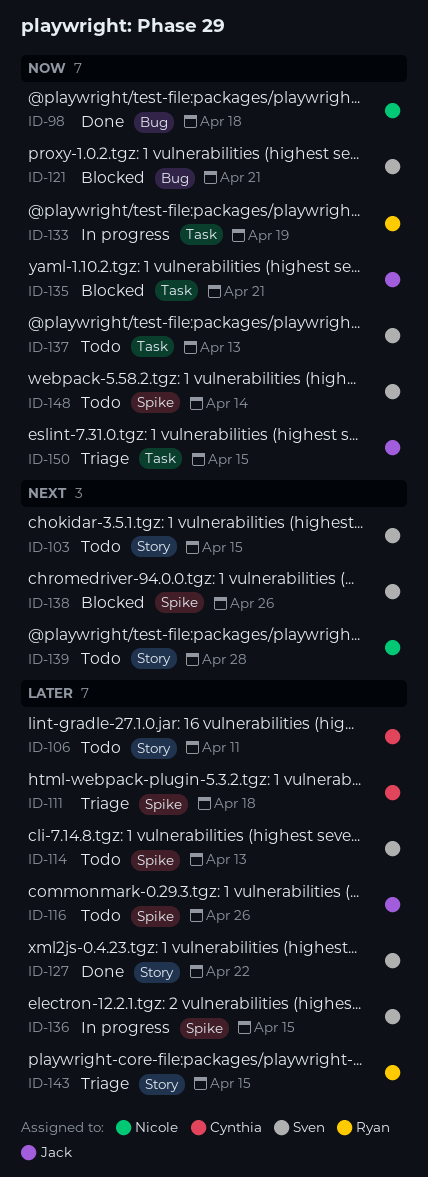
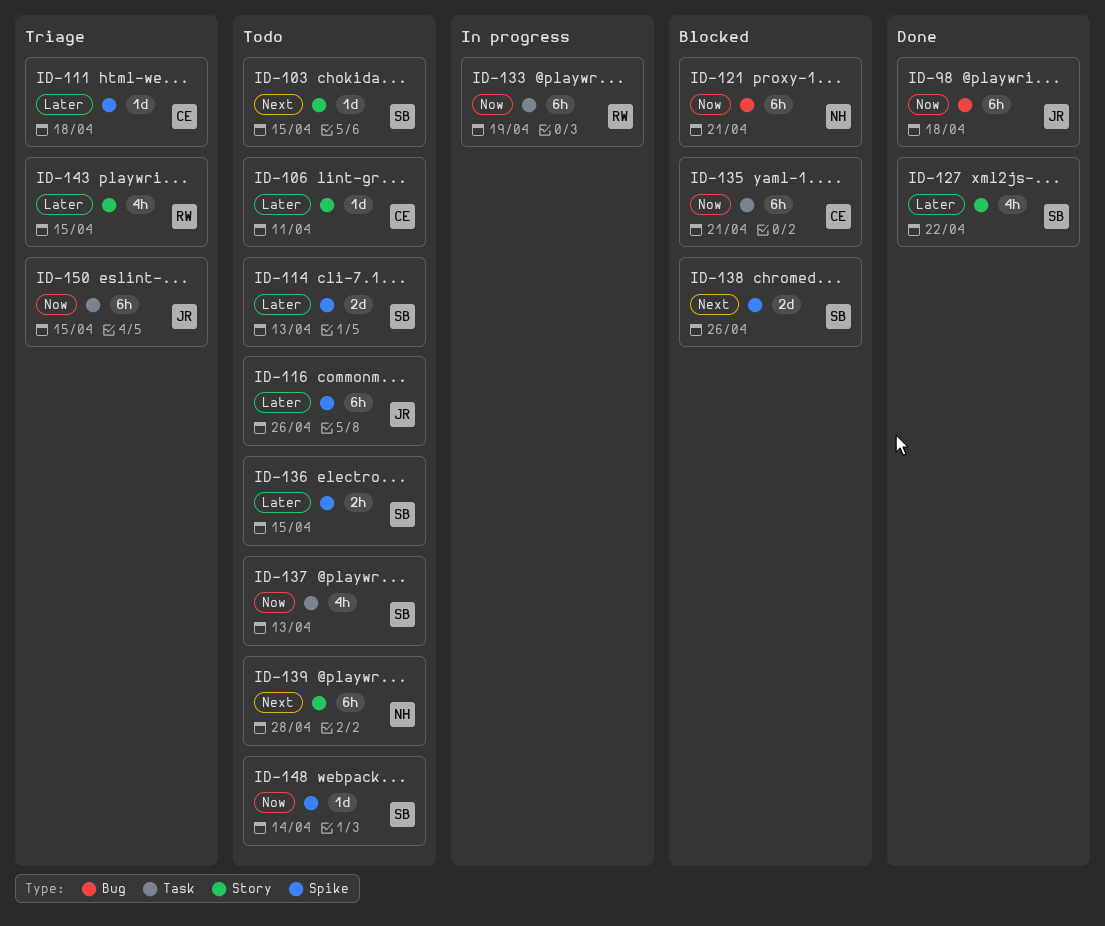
ID-98, owner: Nicole -> Jack
ID-121, owner: Sven -> Nicole
ID-135, owner: Jack -> Cynthia
ID-136, status: In progress -> Todo

